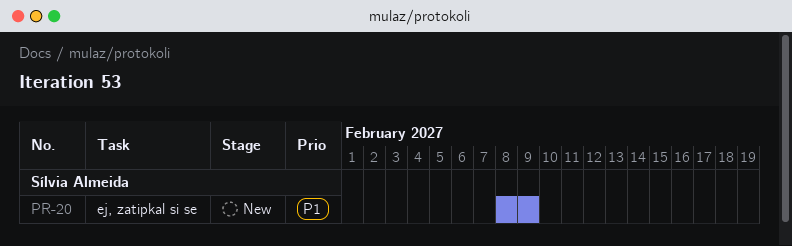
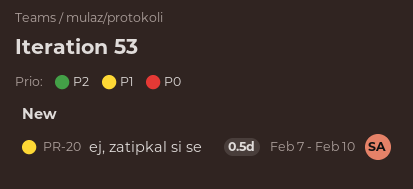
PR-20, start: Feb 8 -> Feb 7
PR-20, due: Feb 9 -> Feb 10

